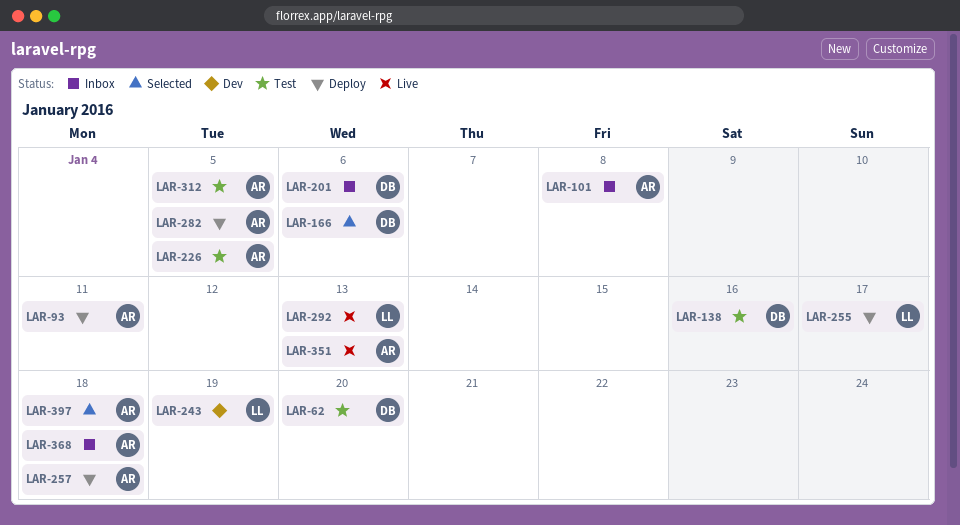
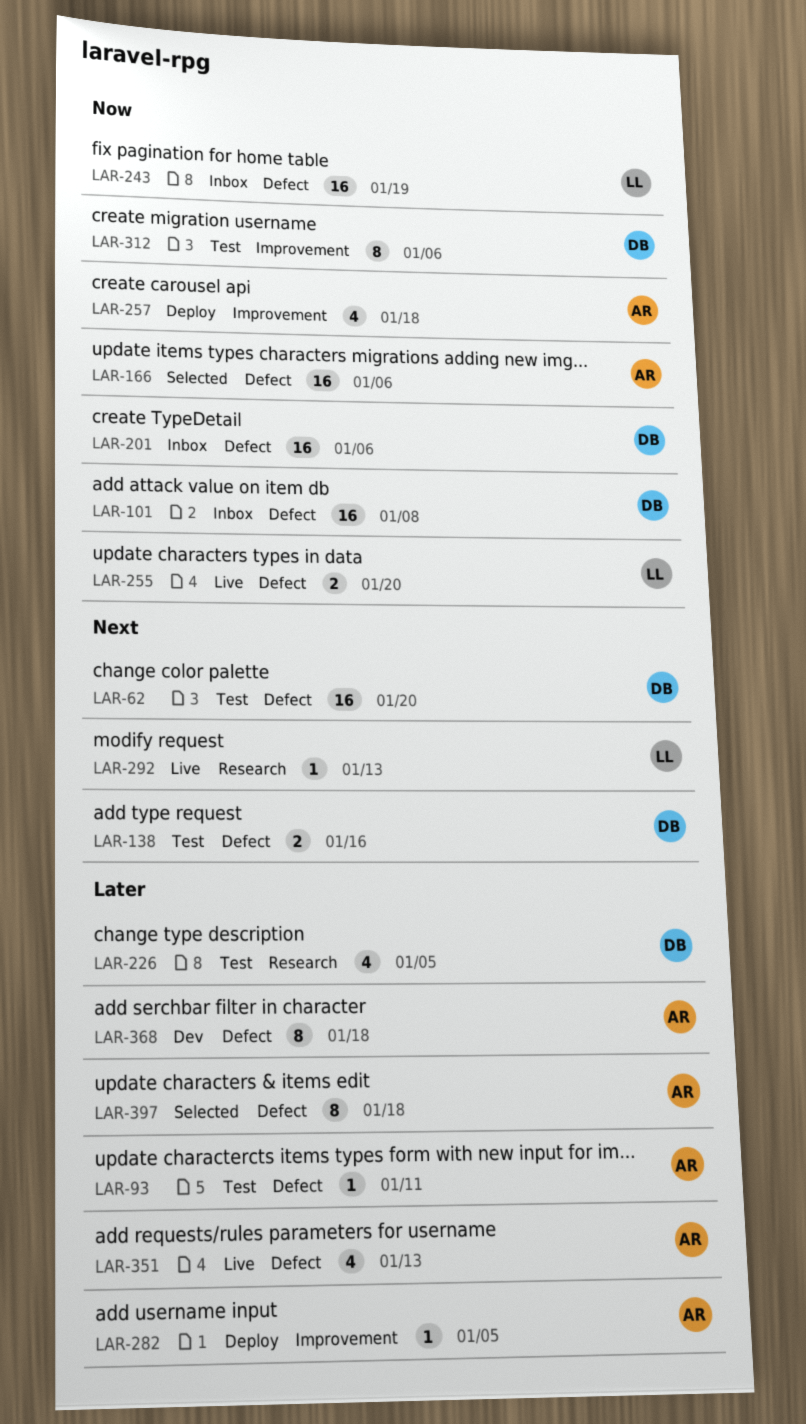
LAR-93, status: Deploy -> Test
LAR-101, owner: AR -> DB
LAR-166, owner: DB -> AR
LAR-226, owner: AR -> DB
LAR-243, status: Dev -> Inbox
LAR-255, status: Deploy -> Live
LAR-255, due: Jan 17 -> Jan 20
LAR-312, owner: AR -> DB
LAR-312, due: Jan 5 -> Jan 6
LAR-368, status: Inbox -> Dev

